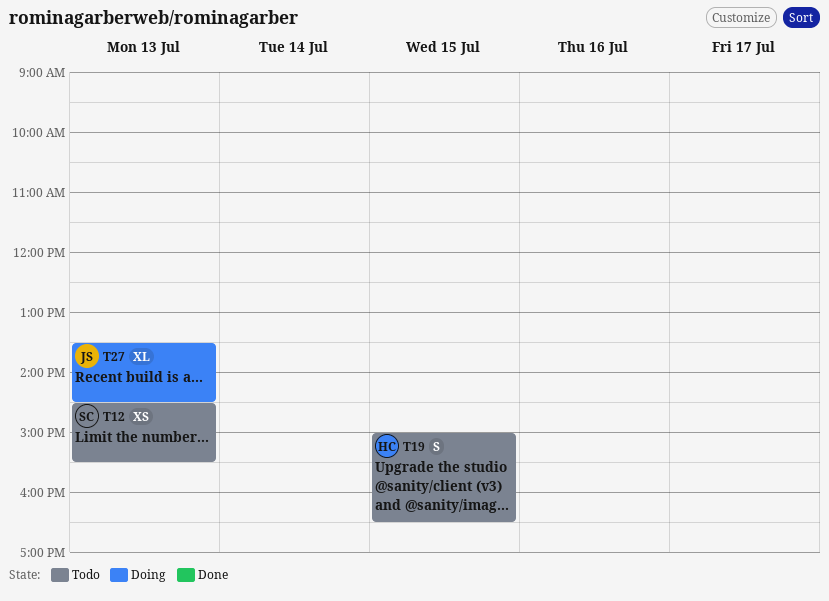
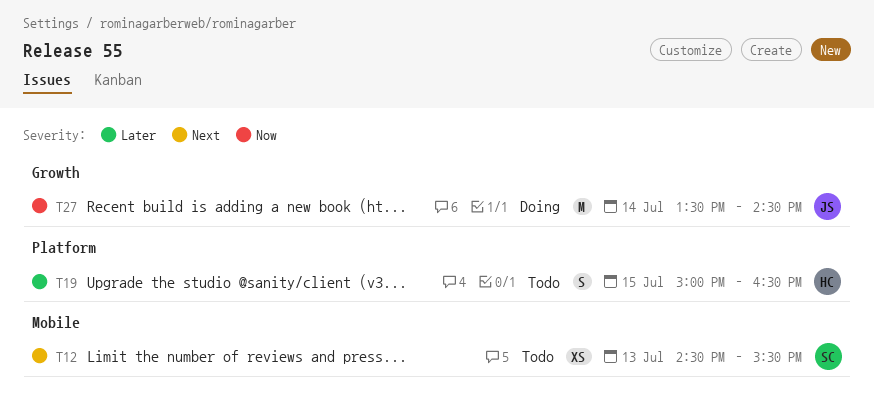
T27, estimate: XL -> M
T27, day: Jul 13 -> Jul 14

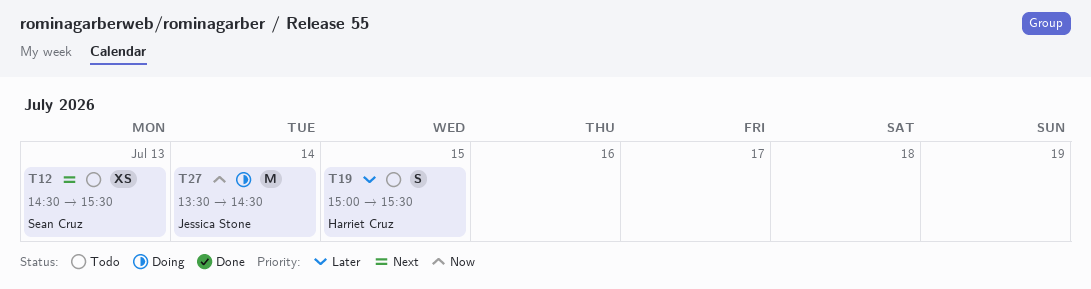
T19, ends: 16:30 -> 15:30

